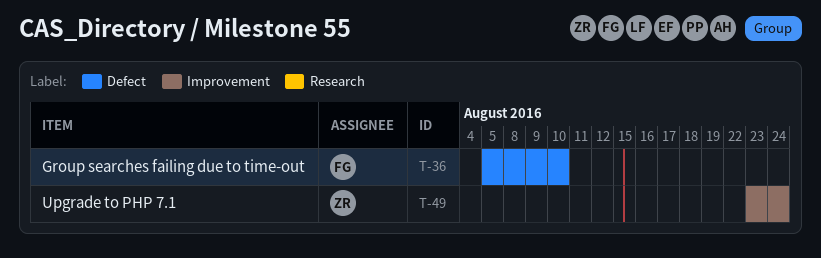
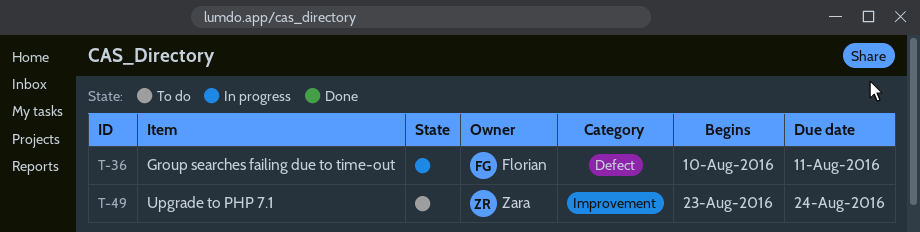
T-36, start: Aug 5 -> Aug 10
T-36, due: Aug 10 -> Aug 11

